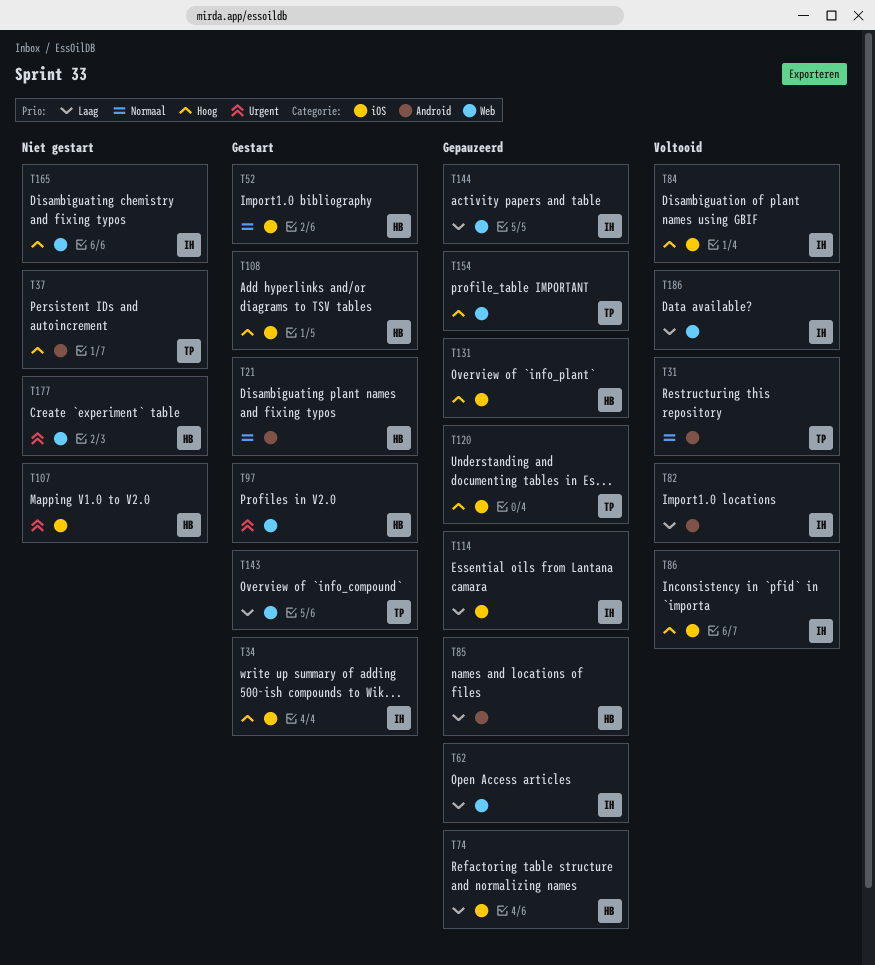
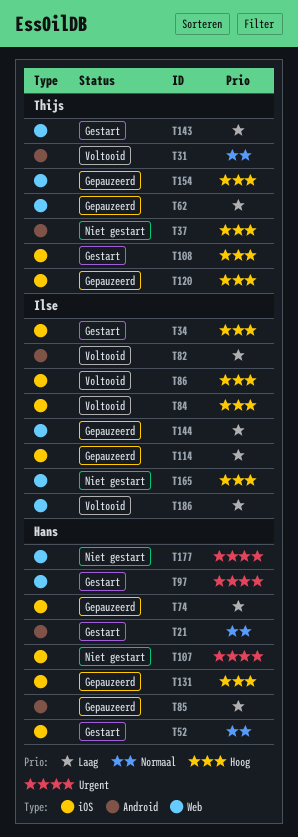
T62, owner: Ilse -> Thijs
T108, owner: Hans -> Thijs

